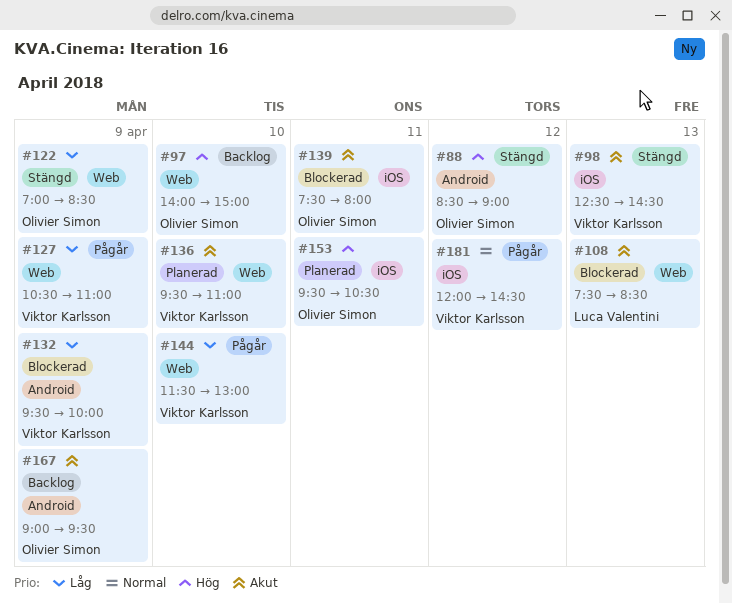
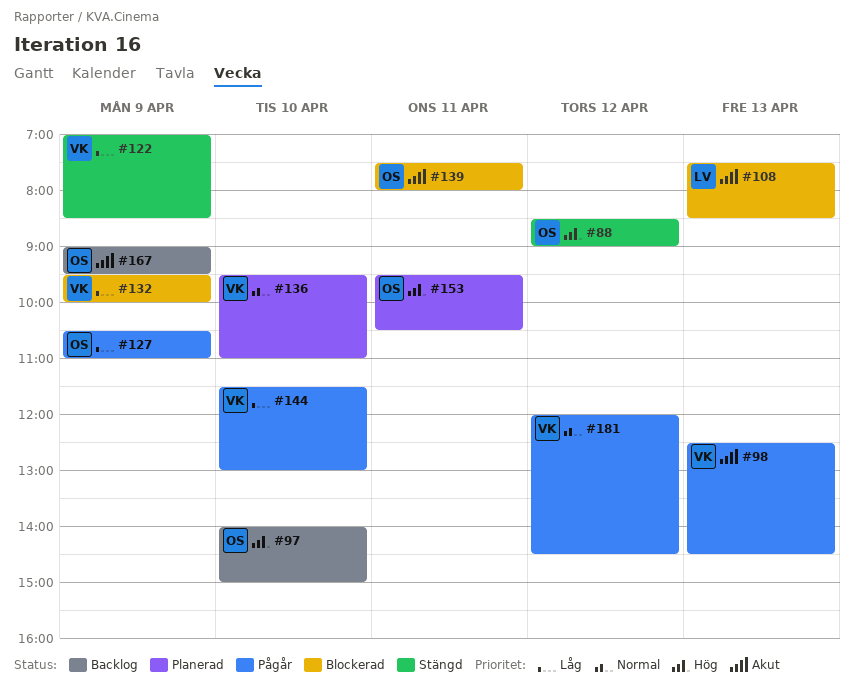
#98, status: Stängd -> Pågår
#122, owner: Olivier Simon -> Viktor Karlsson
#127, owner: Viktor Karlsson -> Olivier Simon
#136, priority: Akut -> Normal

